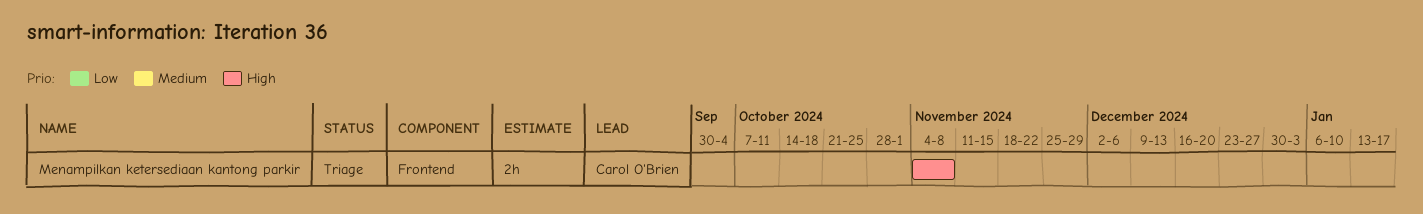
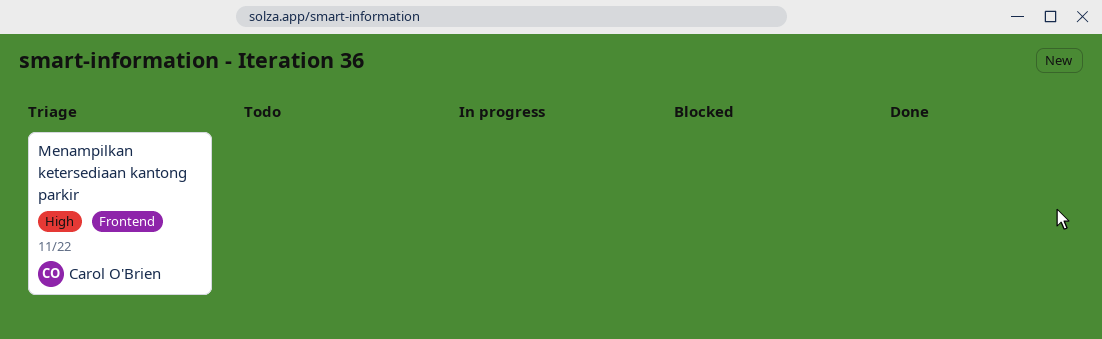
Menampilkan ketersediaan kantong parkir, due: Nov 8 -> Nov 22

